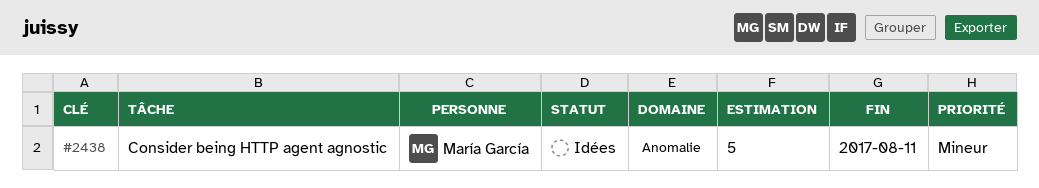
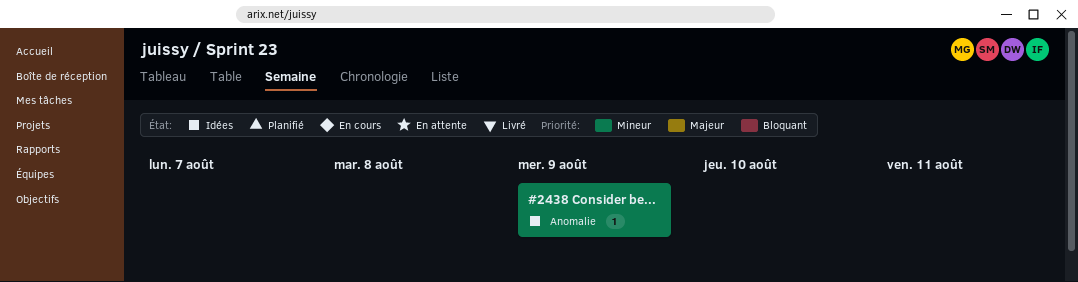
#2438, estimate: 5 -> 1
#2438, due: Aug 11 -> Aug 9

